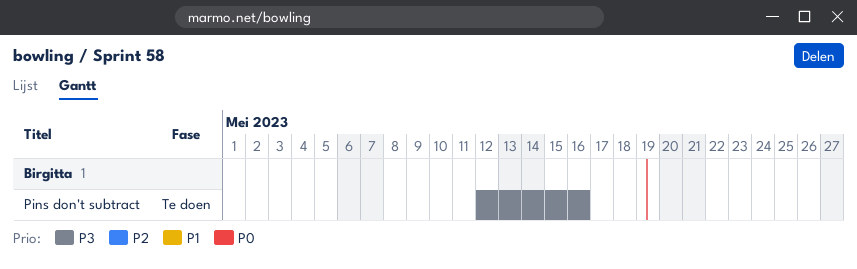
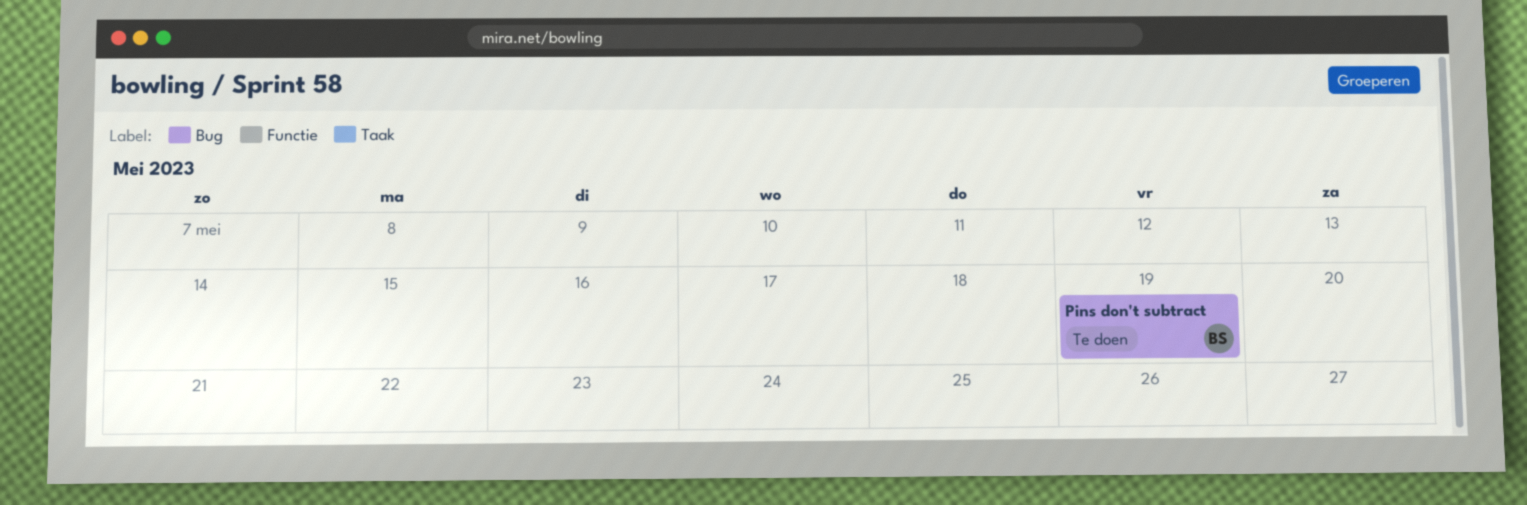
Pins don't subtract, due: May 16 -> May 19

